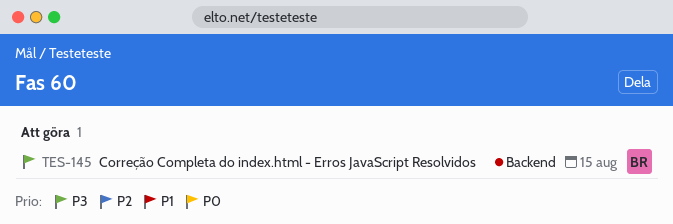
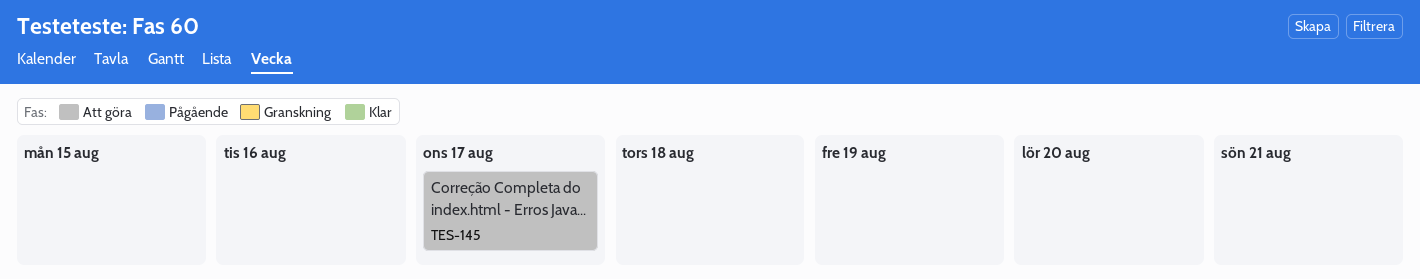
TES-145, due: Aug 15 -> Aug 17

